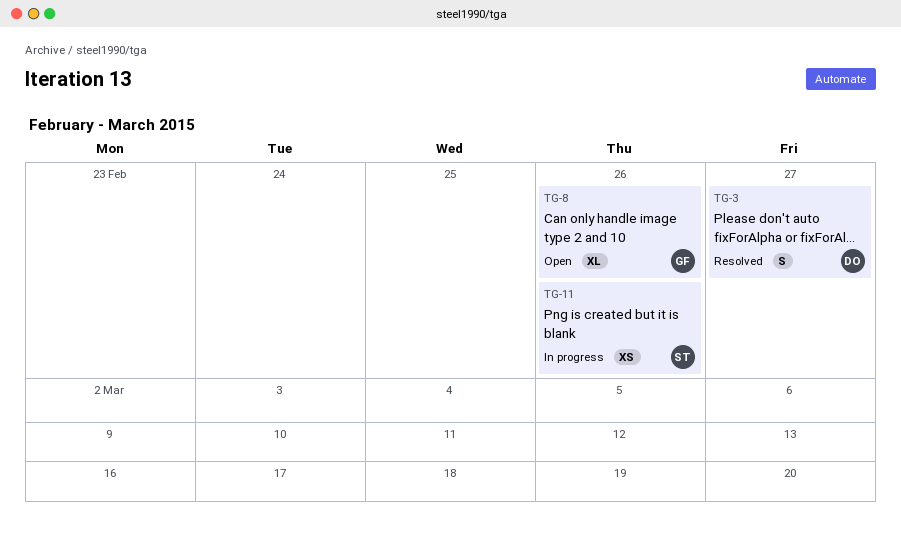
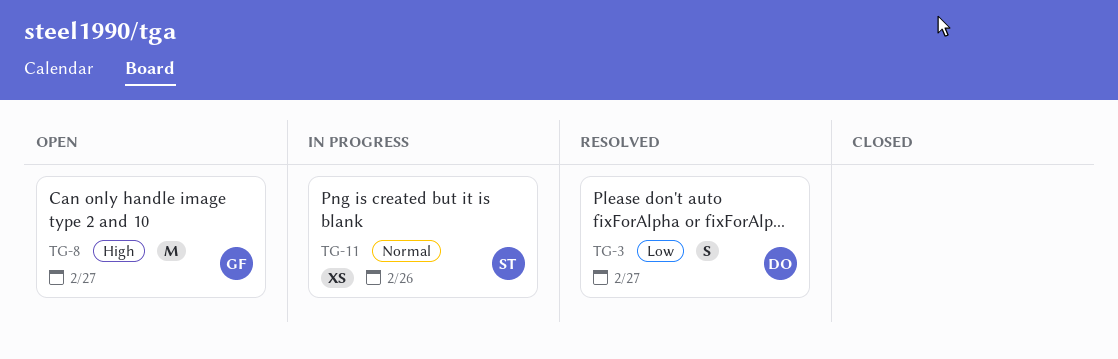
TG-8, estimate: XL -> M
TG-8, due: Feb 26 -> Feb 27

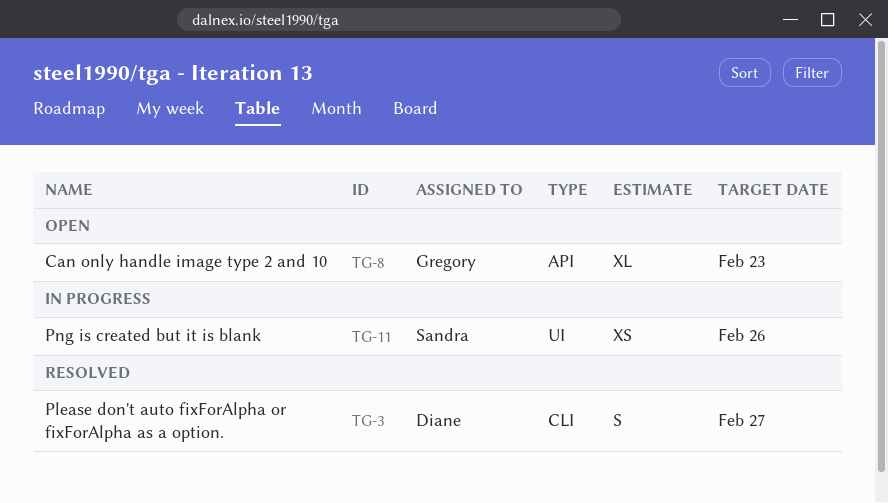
TG-8, estimate: M -> XL
TG-8, due: Feb 27 -> Feb 23

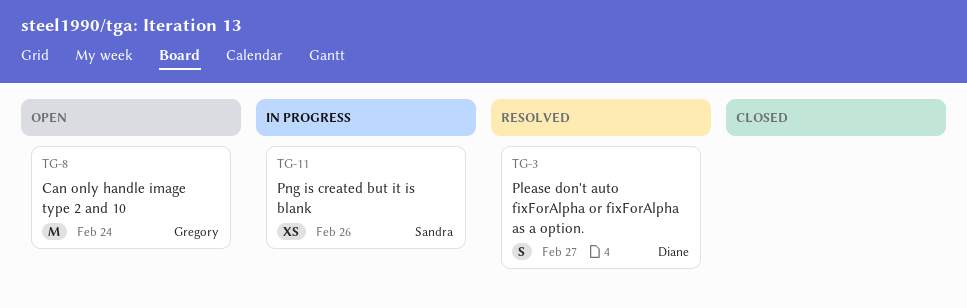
TG-8, estimate: XL -> M
TG-8, due: Feb 23 -> Feb 24

